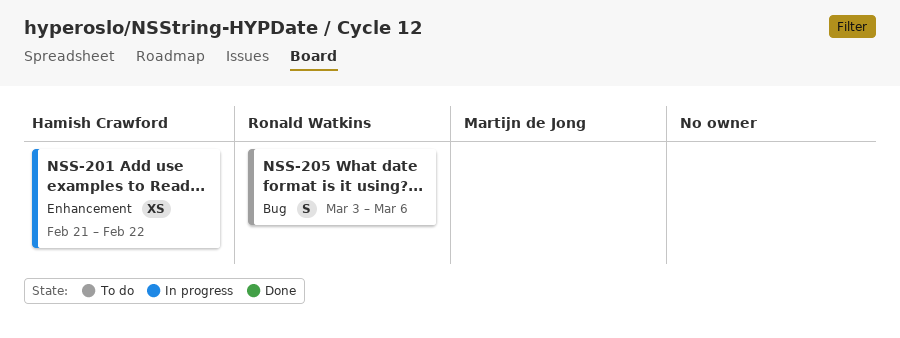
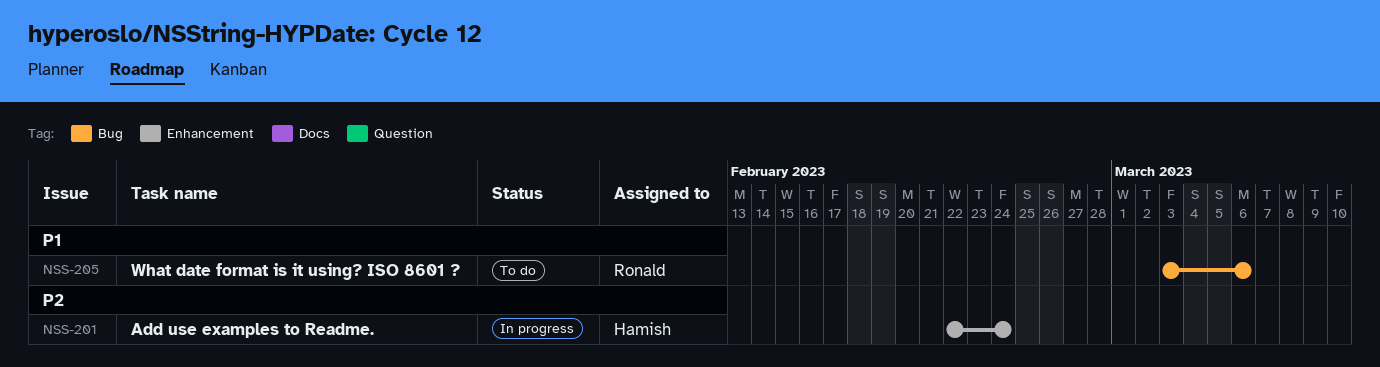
NSS-201, start: Feb 21 -> Feb 22
NSS-201, due: Feb 22 -> Feb 24

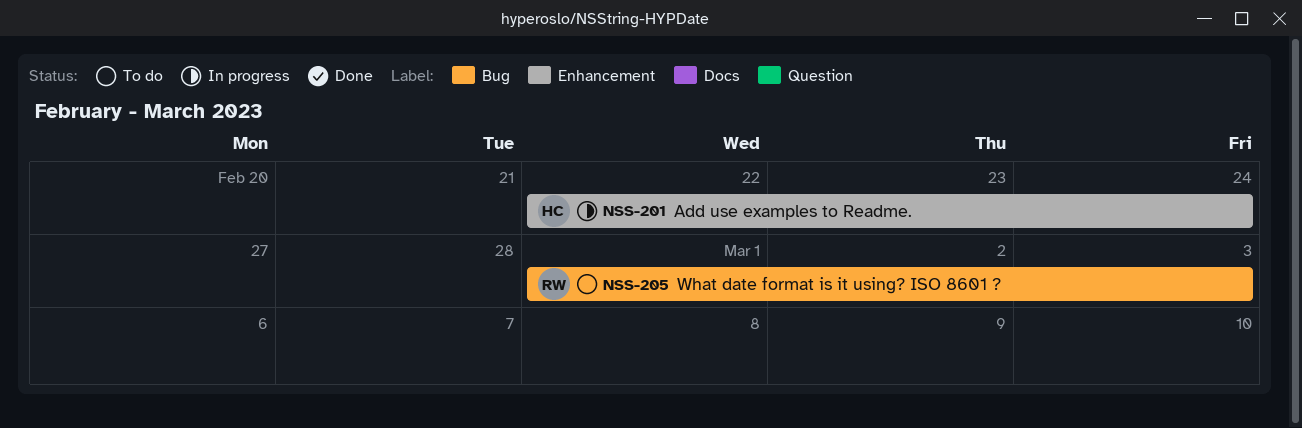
NSS-205, start: Mar 3 -> Mar 1
NSS-205, due: Mar 6 -> Mar 3

